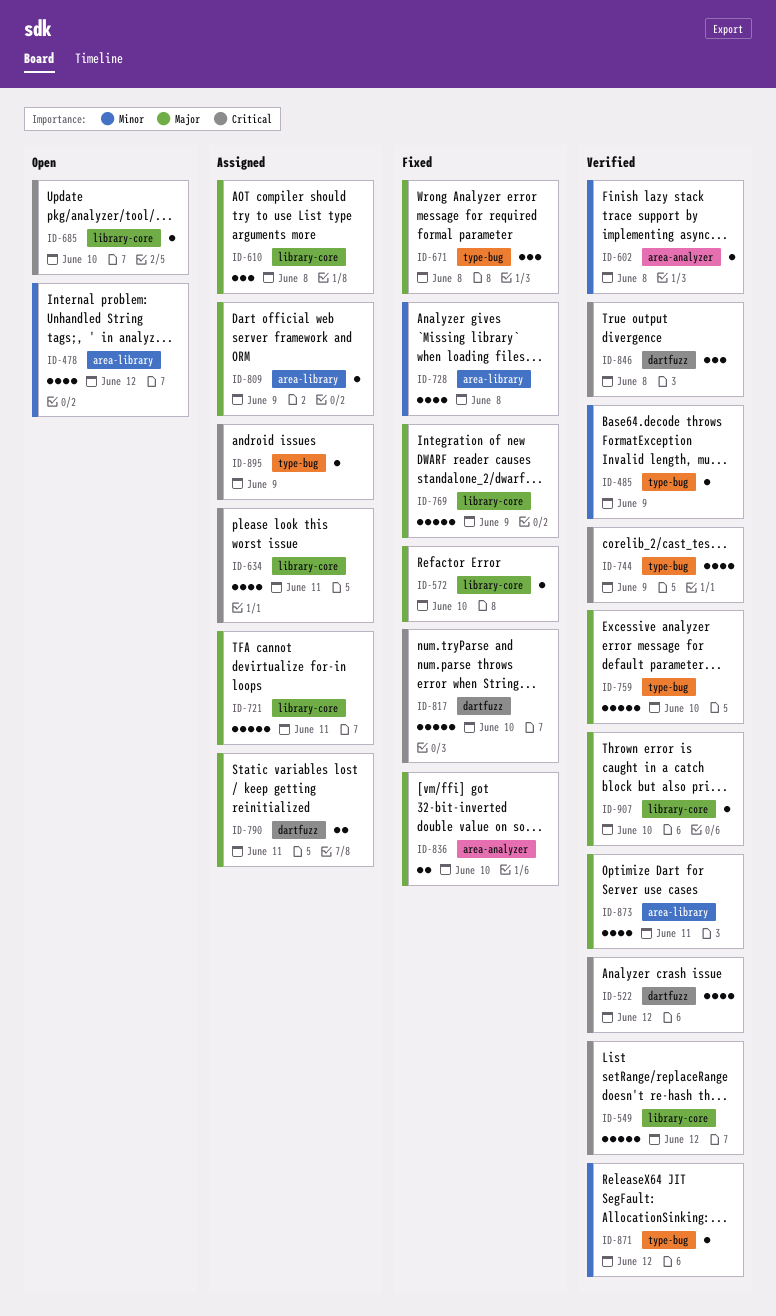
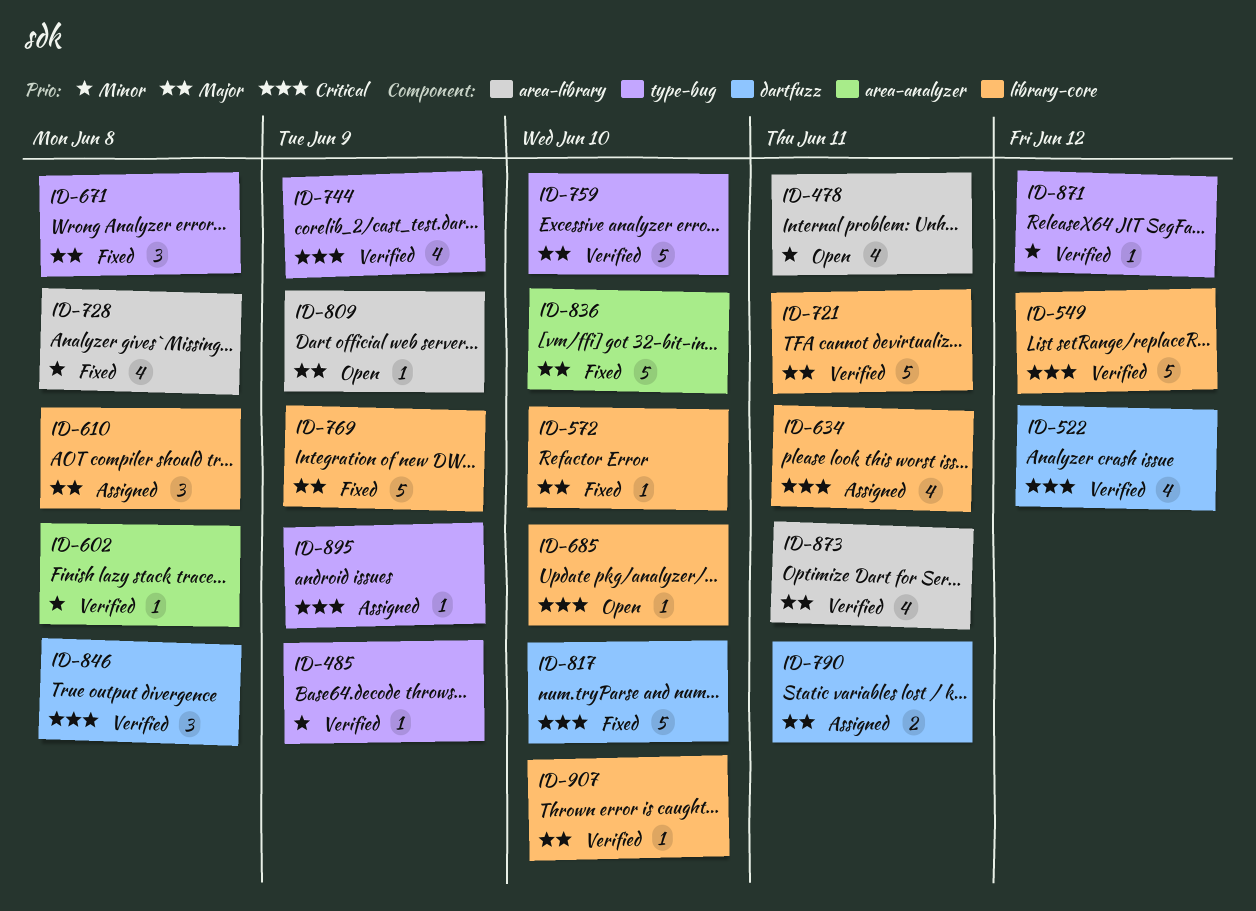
ID-478, due: Jun 12 -> Jun 11
ID-721, status: Assigned -> Verified
ID-809, status: Assigned -> Open
ID-836, estimate: 2 -> 5

